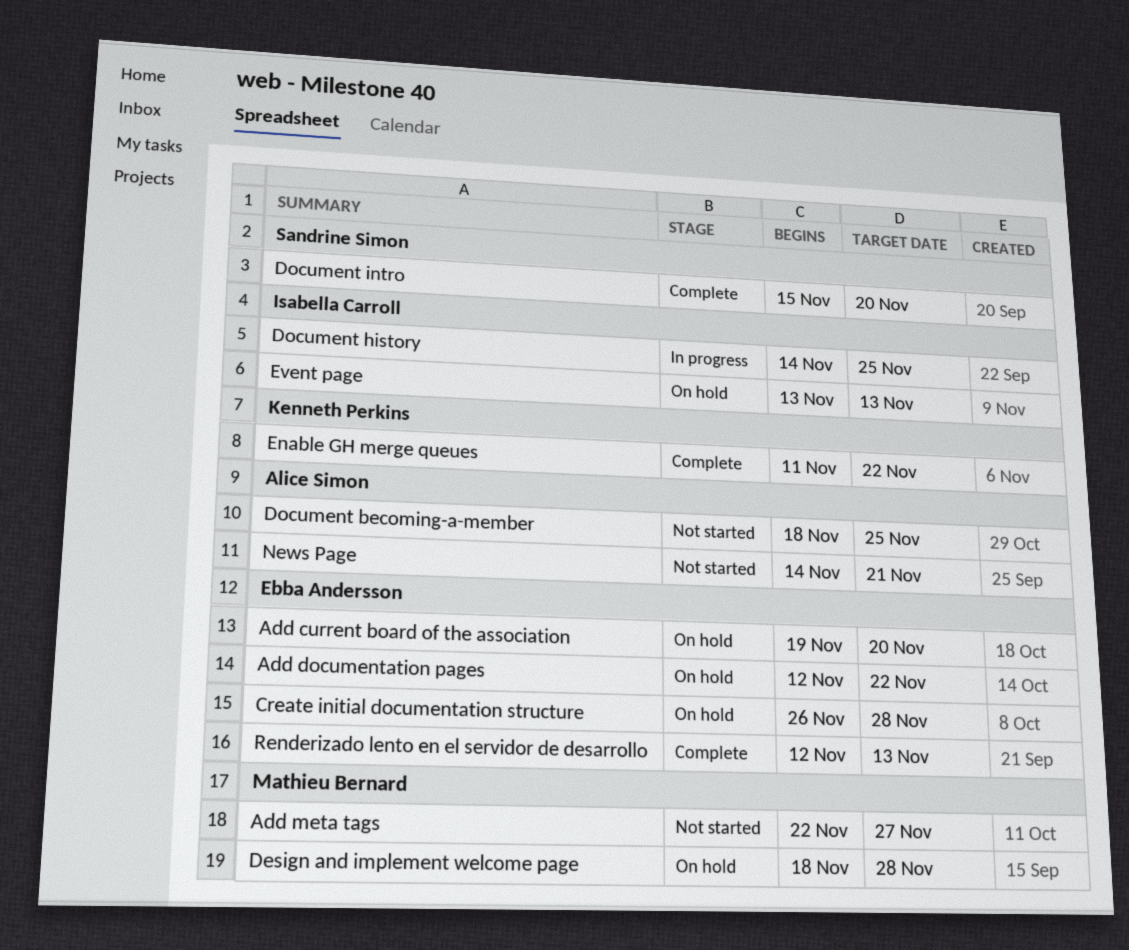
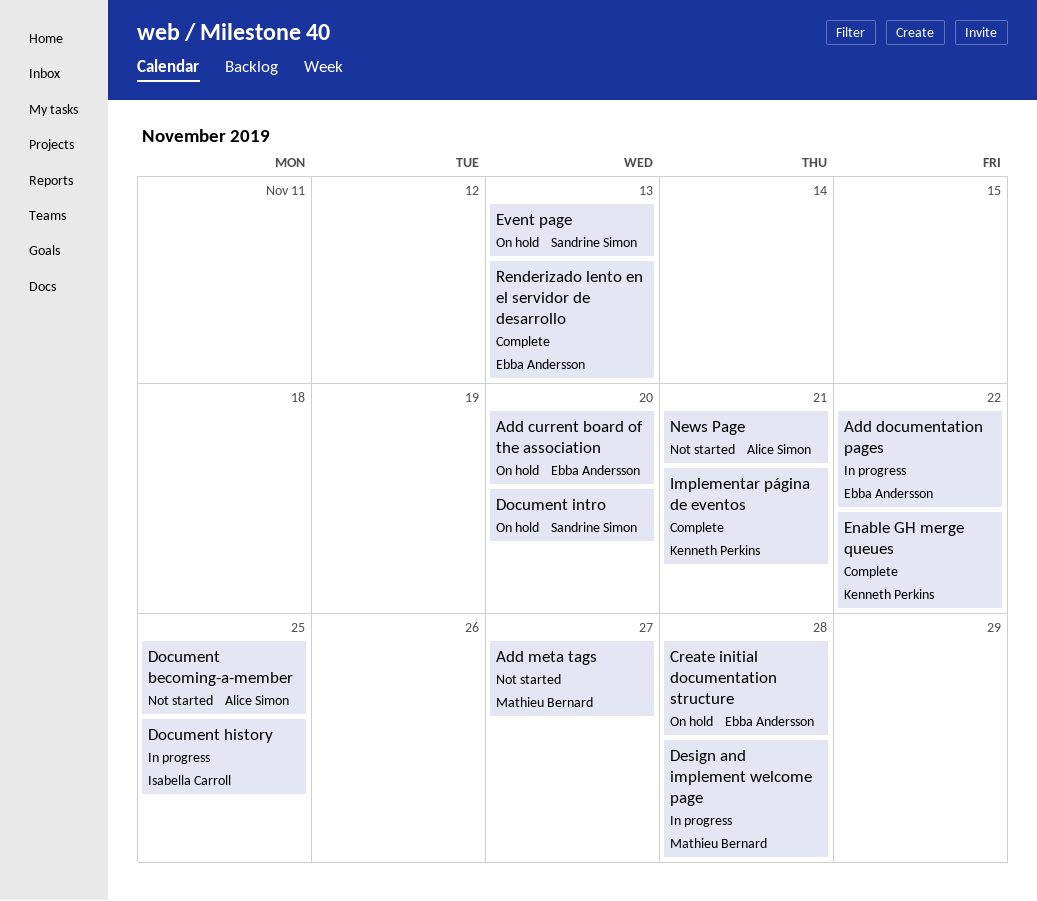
Add documentation pages, status: On hold -> In progress
Design and implement welcome page, status: On hold -> In progress
Document intro, status: Complete -> On hold
Event page, owner: Isabella Carroll -> Sandrine Simon
Implementar página de eventos: none -> present

